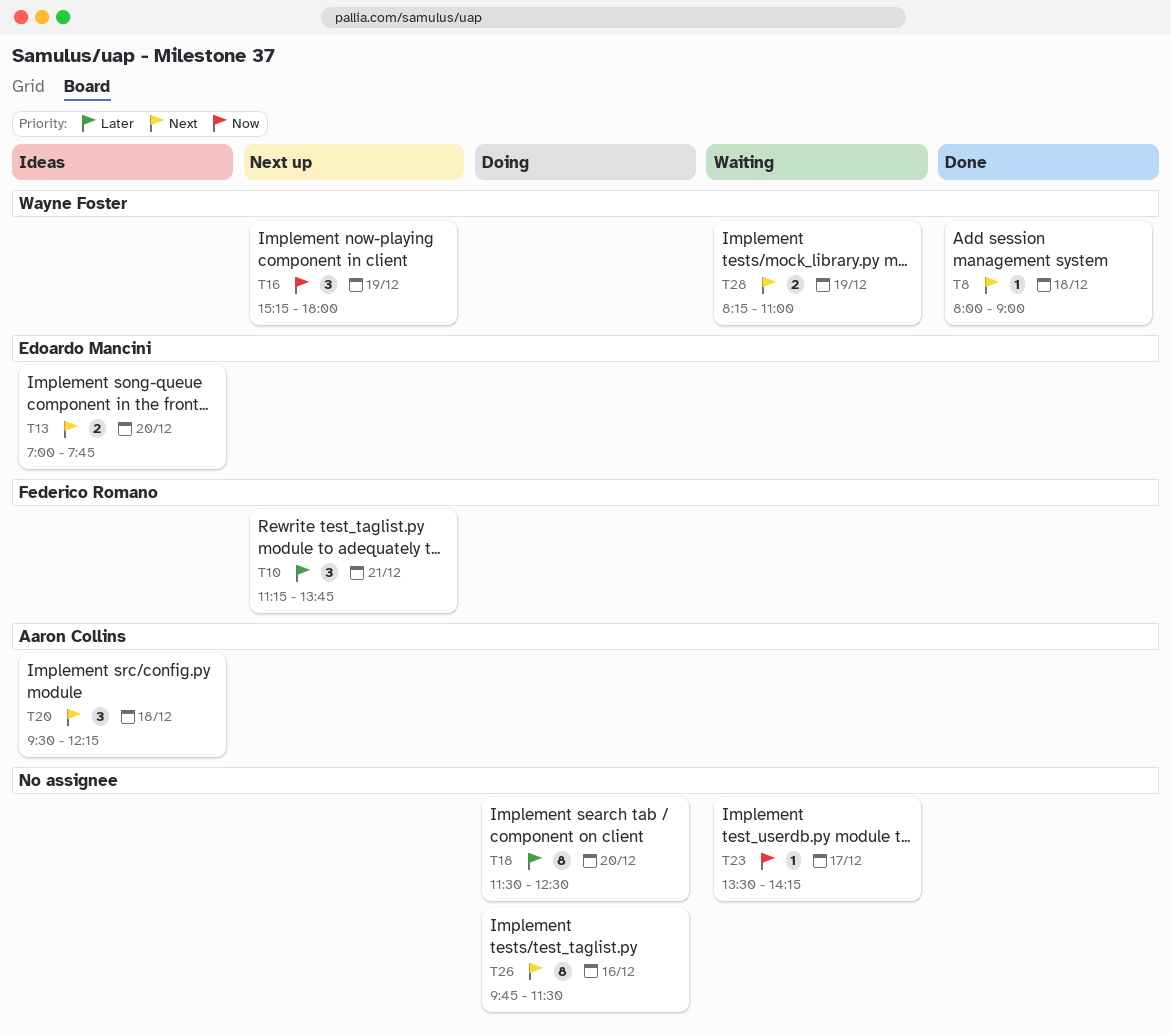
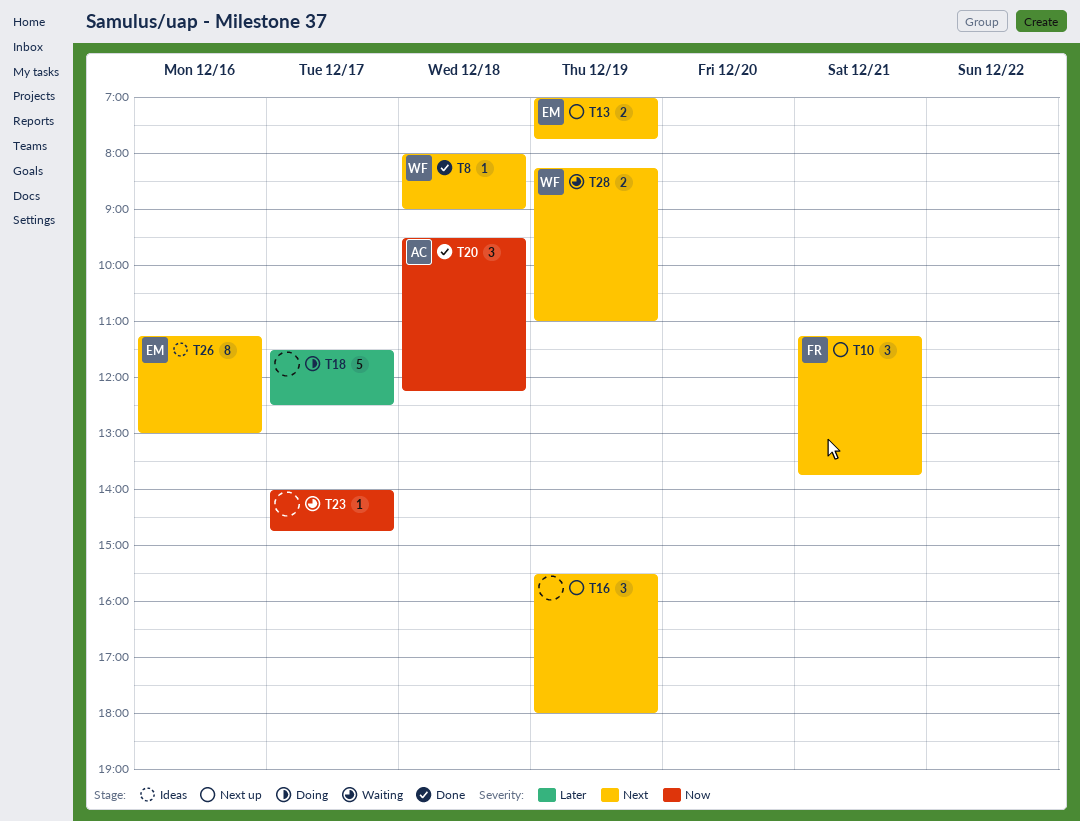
T10, priority: Later -> Next
T13, status: Ideas -> Next up
T13, day: Dec 20 -> Dec 19
T16, owner: Wayne Foster -> none
T16, priority: Now -> Next
T16, begins: 15:15 -> 15:30
T18, estimate: 8 -> 5
T18, day: Dec 20 -> Dec 17
T20, status: Ideas -> Done
T20, priority: Next -> Now
T23, begins: 13:30 -> 14:00
T23, ends: 14:15 -> 14:45
T26, status: Doing -> Ideas
T26, owner: none -> Edoardo Mancini
T26, begins: 09:45 -> 11:15
T26, ends: 11:30 -> 13:00

